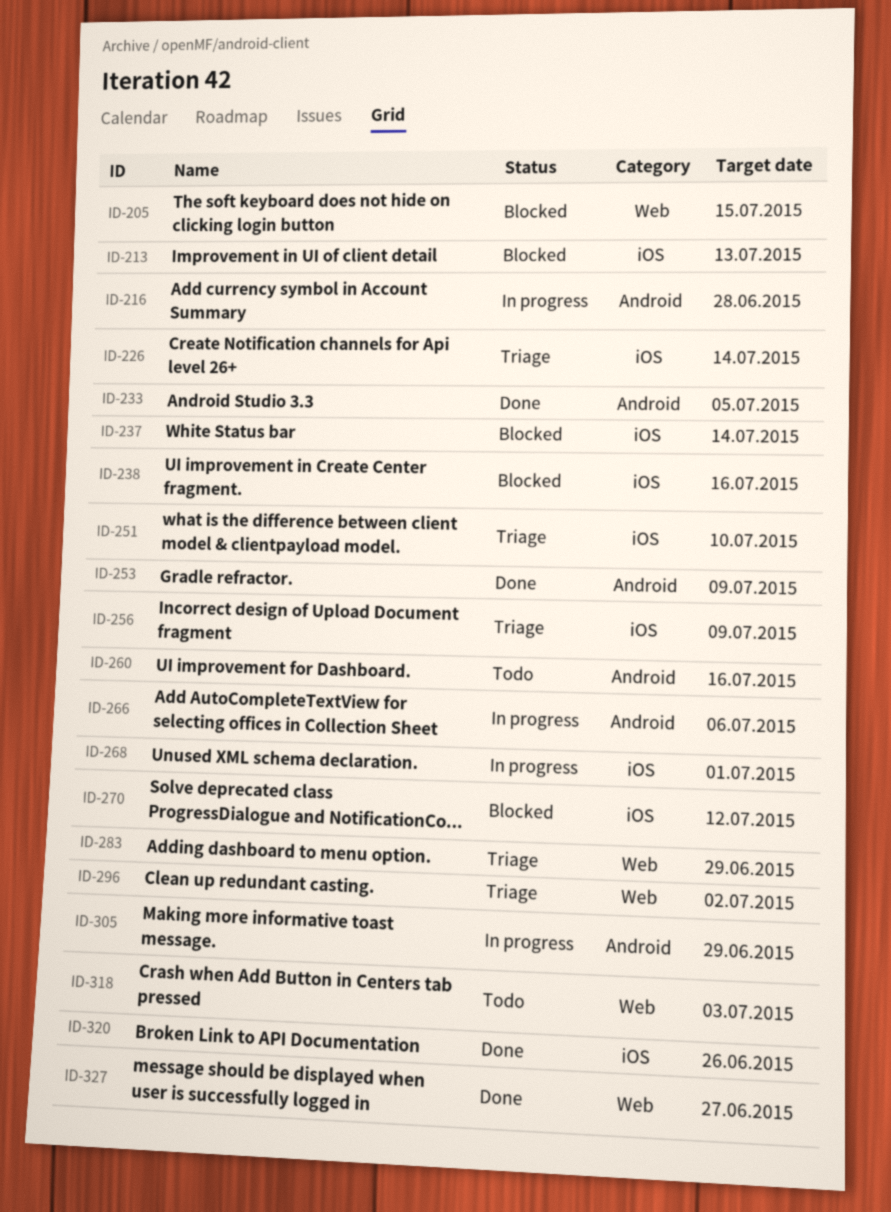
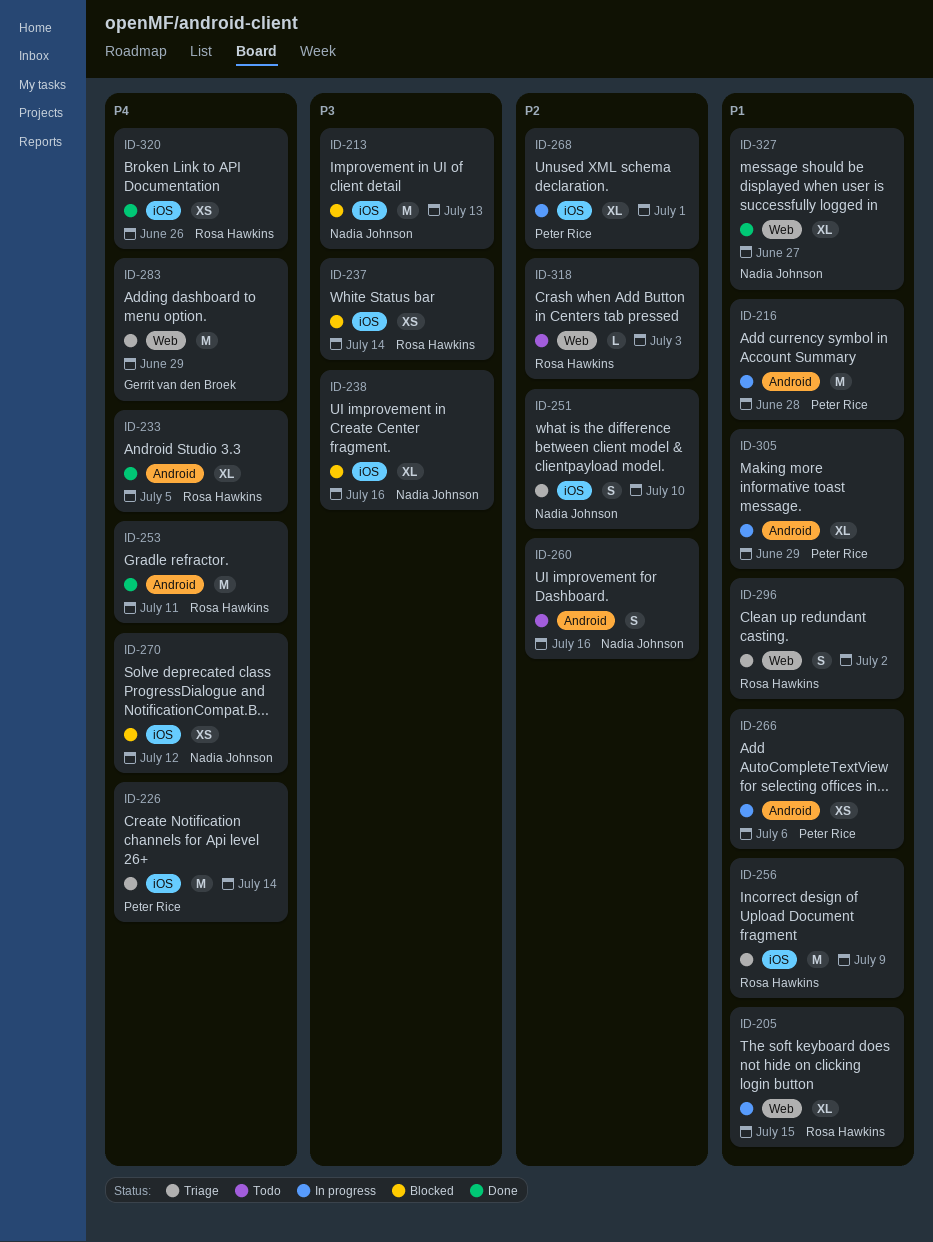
ID-205, status: Blocked -> In progress
ID-253, due: Jul 9 -> Jul 11

